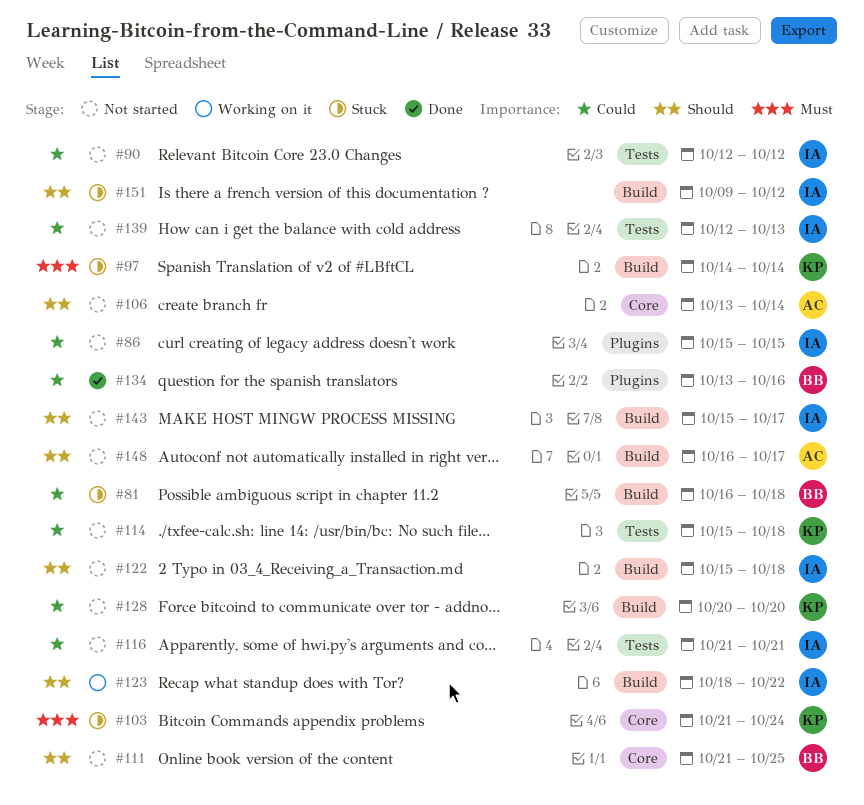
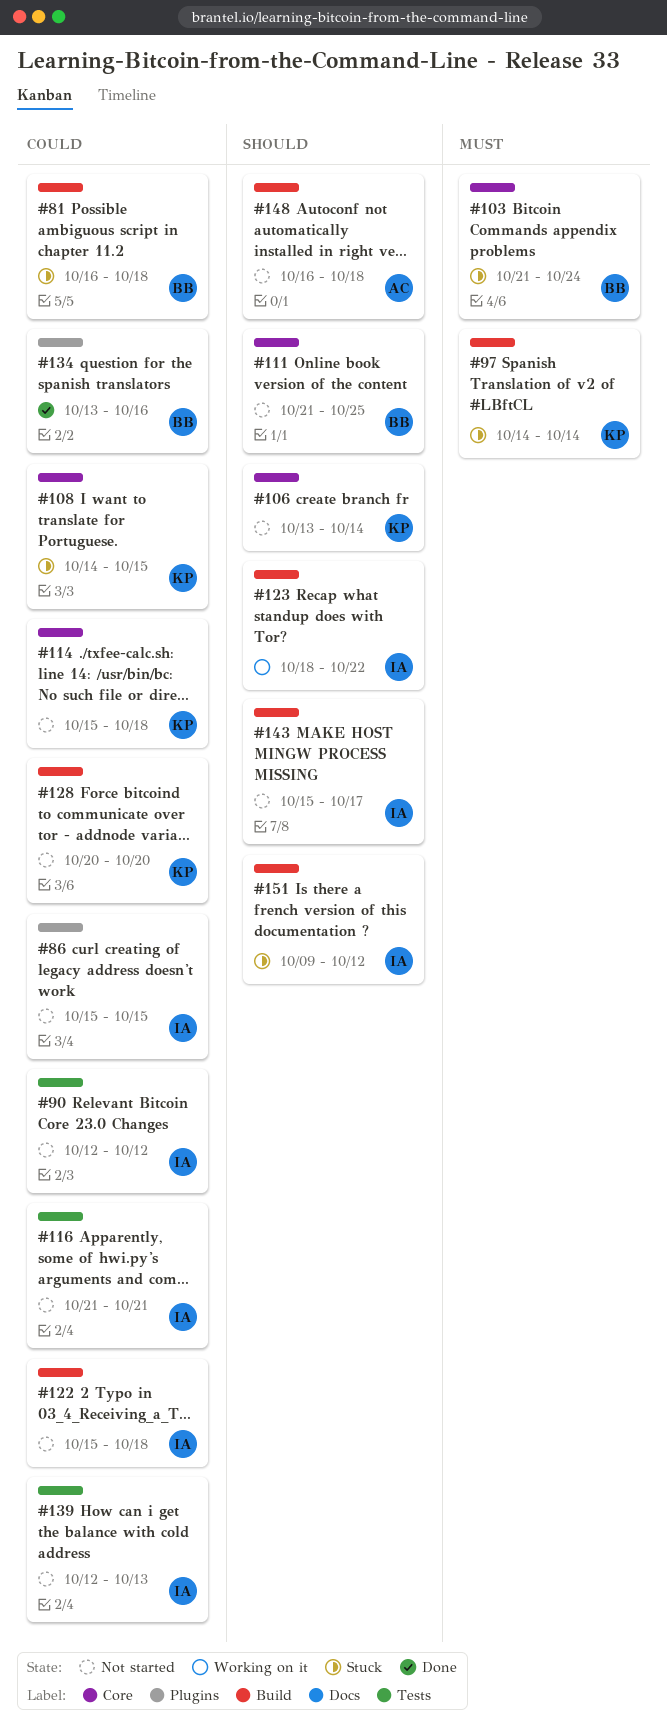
#103, owner: KP -> BB
#106, owner: AC -> KP
#108: none -> present
#114, label: Tests -> Core
#122, priority: Should -> Could
#148, due: Oct 17 -> Oct 18

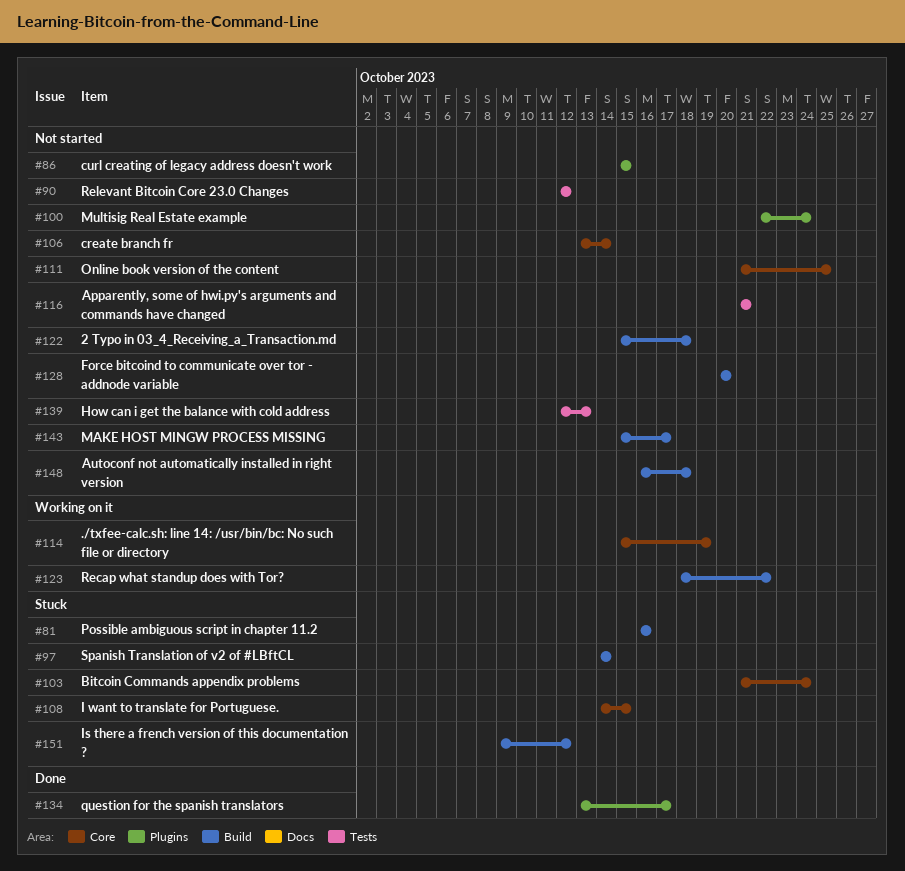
#81, due: Oct 18 -> Oct 16
#100: none -> present
#114, status: Not started -> Working on it
#114, due: Oct 18 -> Oct 19
#134, due: Oct 16 -> Oct 17

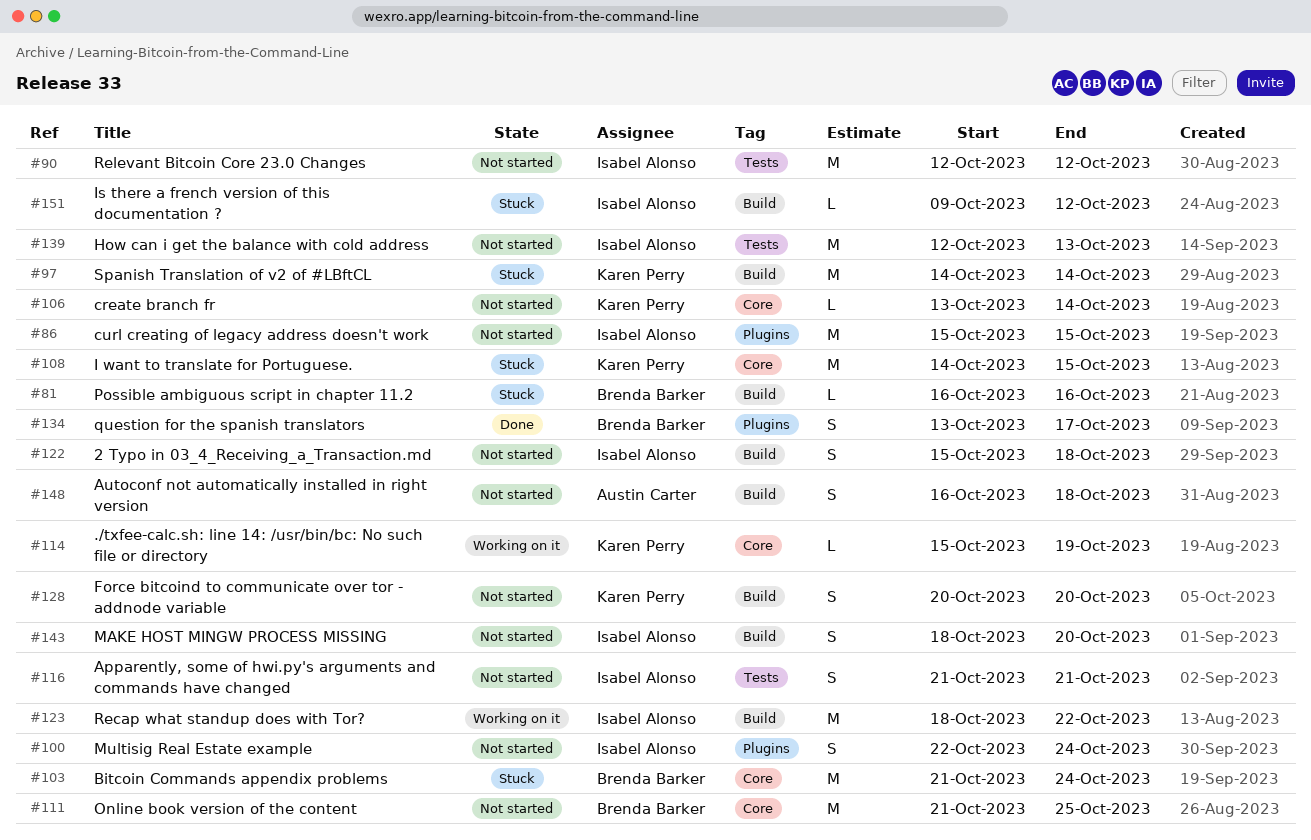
#143, start: Oct 15 -> Oct 18
#143, due: Oct 17 -> Oct 20

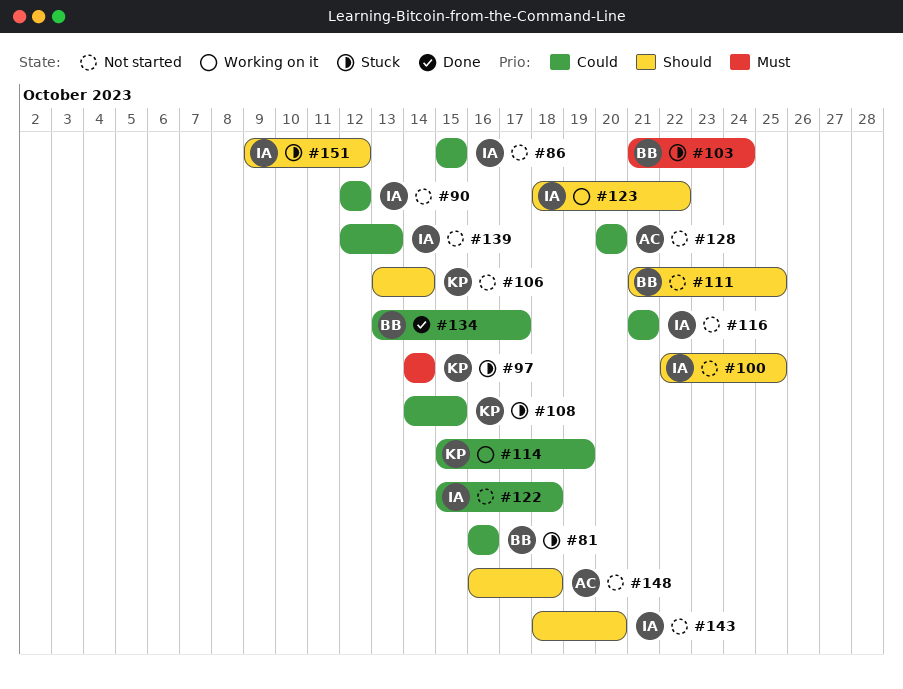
#100, due: Oct 24 -> Oct 25
#128, owner: Karen Perry -> Austin Carter

